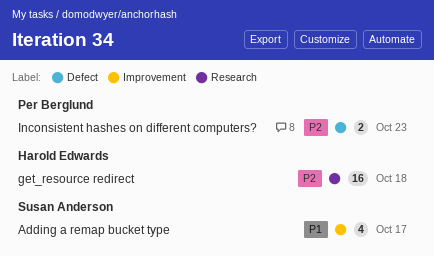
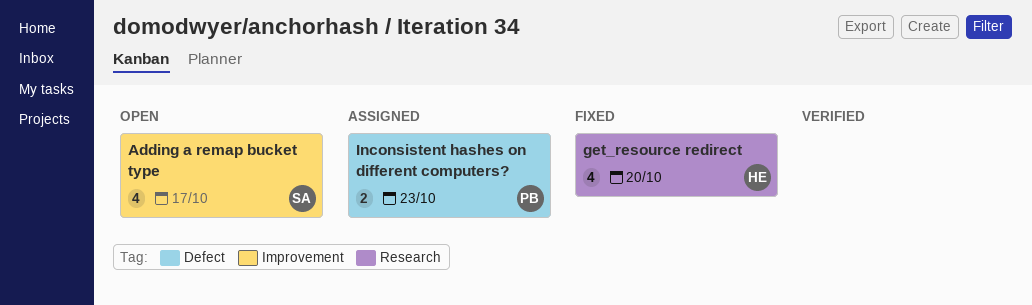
get_resource redirect, estimate: 16 -> 4
get_resource redirect, due: Oct 18 -> Oct 20

